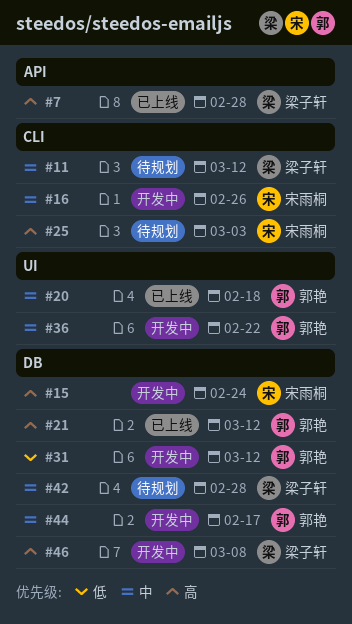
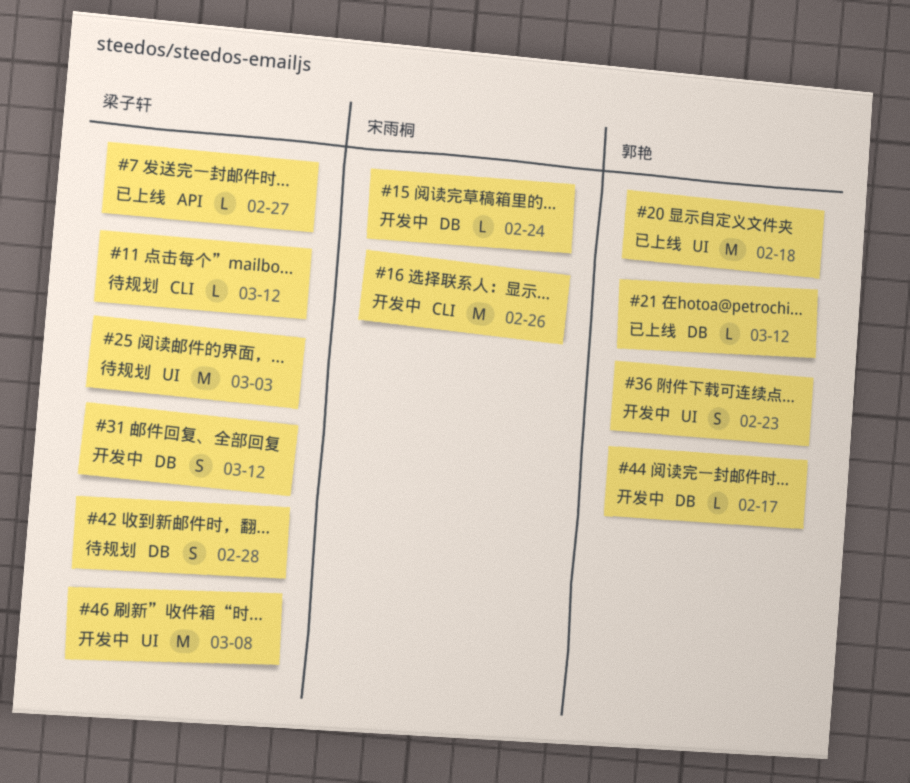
#7, due: Feb 28 -> Feb 27
#25, owner: 宋雨桐 -> 梁子轩
#25, label: CLI -> UI
#31, owner: 郭艳 -> 梁子轩
#36, due: Feb 22 -> Feb 23
#46, label: DB -> UI

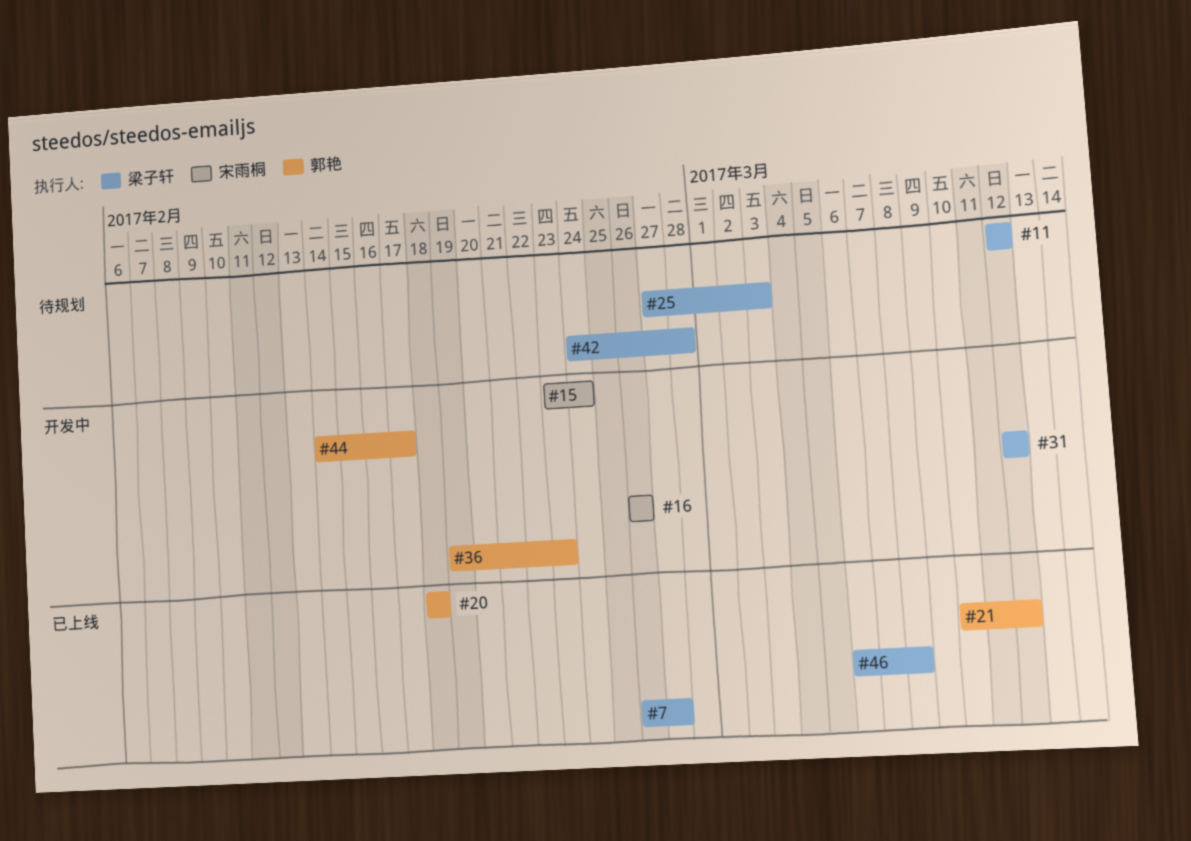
#46, status: 开发中 -> 已上线

